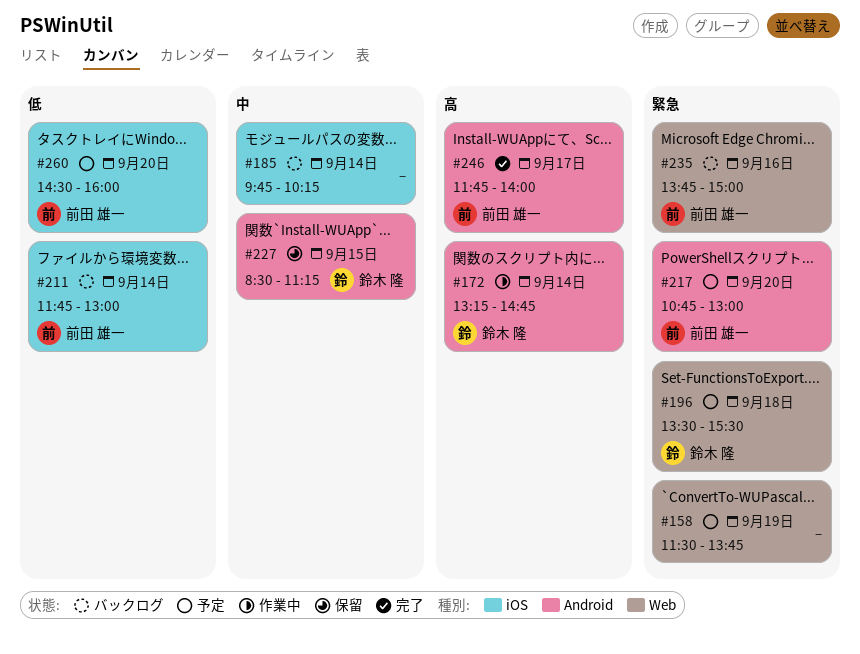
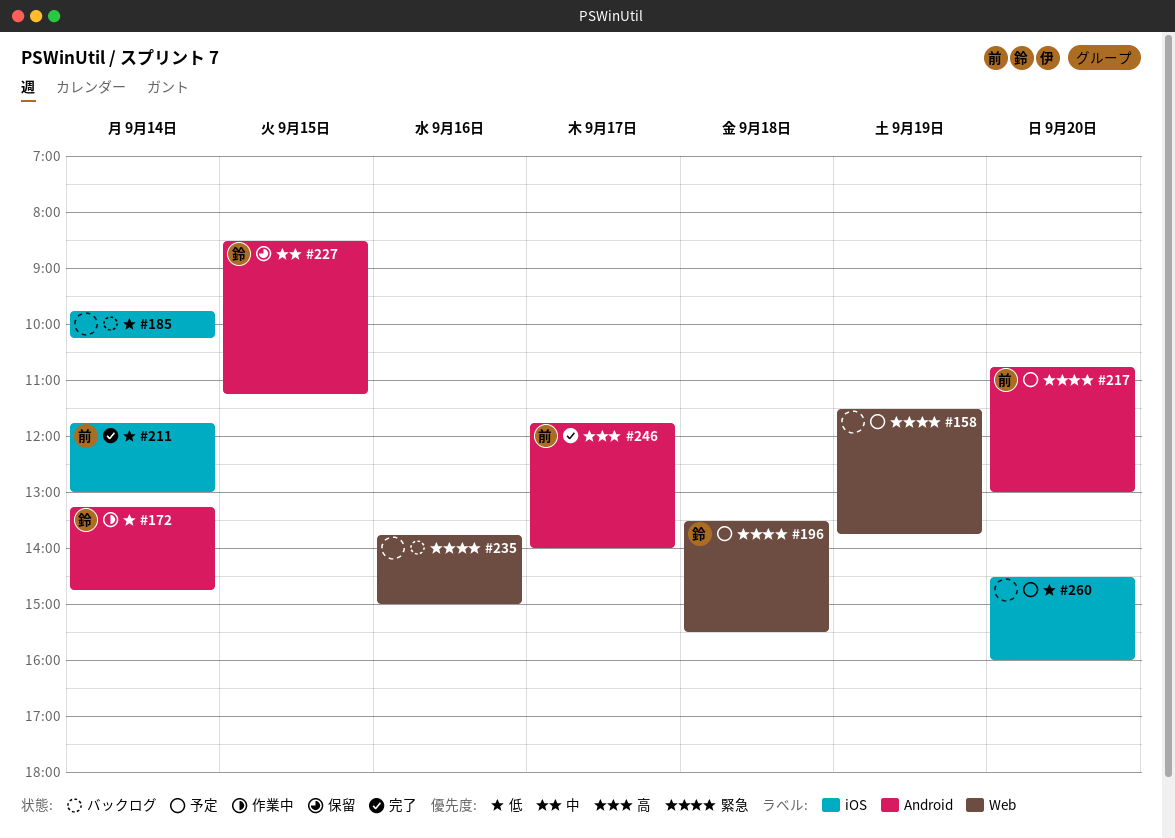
#172, priority: 高 -> 低
#185, priority: 中 -> 低
#211, status: バックログ -> 完了
#235, owner: 前田 雄一 -> none
#260, owner: 前田 雄一 -> none

